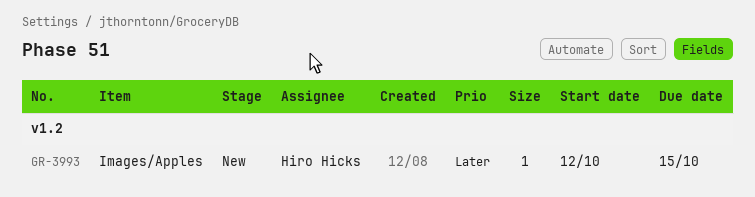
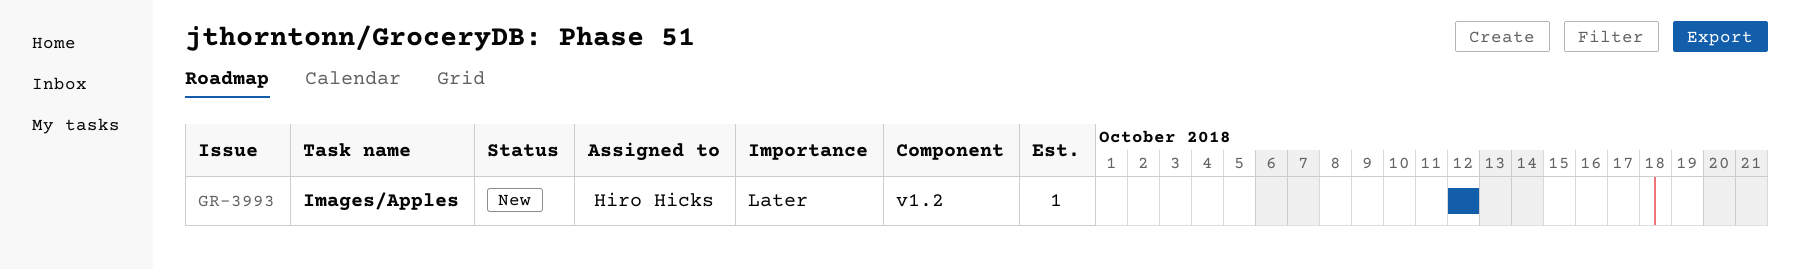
GR-3993, due: Oct 15 -> Oct 12

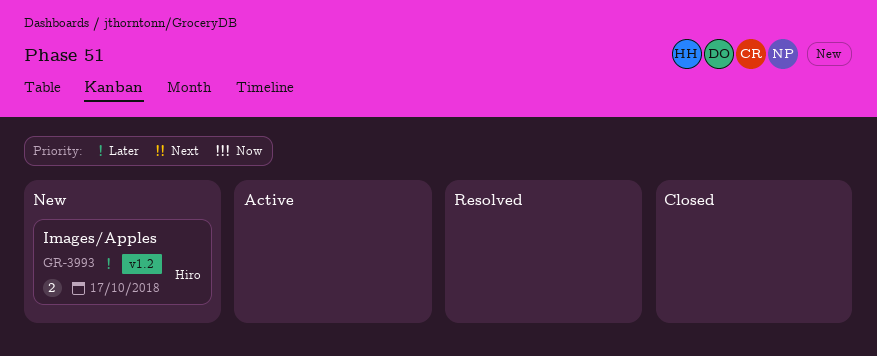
GR-3993, estimate: 1 -> 2
GR-3993, due: Oct 12 -> Oct 17

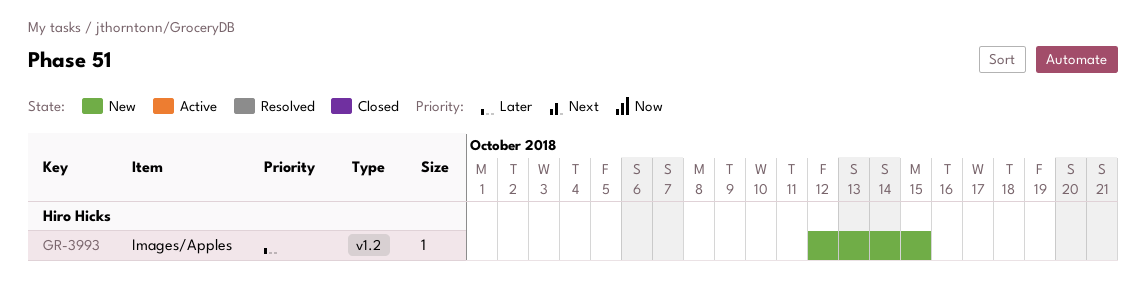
GR-3993, estimate: 2 -> 1
GR-3993, due: Oct 17 -> Oct 15

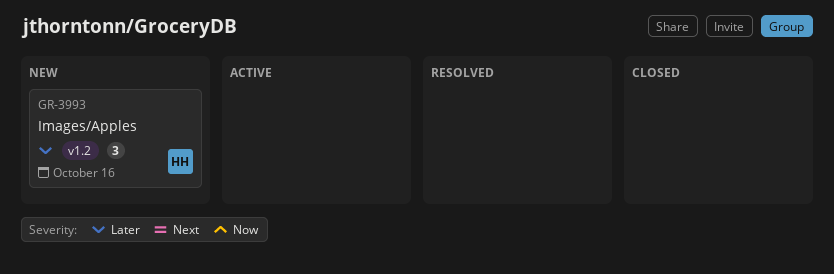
GR-3993, estimate: 1 -> 3
GR-3993, due: Oct 15 -> Oct 16

